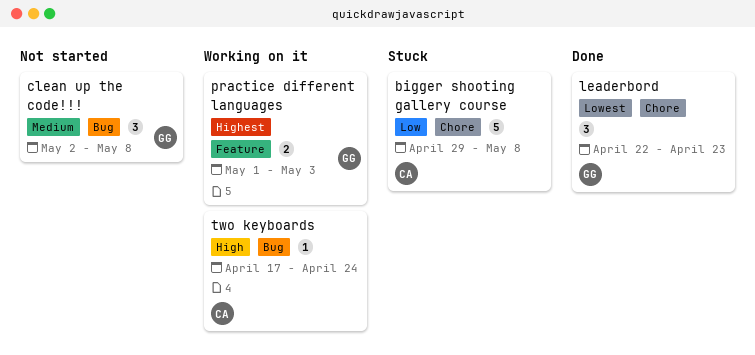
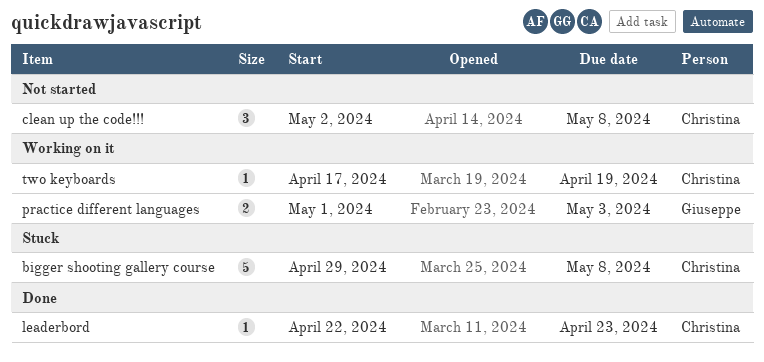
clean up the code!!!, owner: Giuseppe -> Christina
leaderbord, owner: Giuseppe -> Christina
leaderbord, estimate: 3 -> 1
two keyboards, due: Apr 24 -> Apr 19

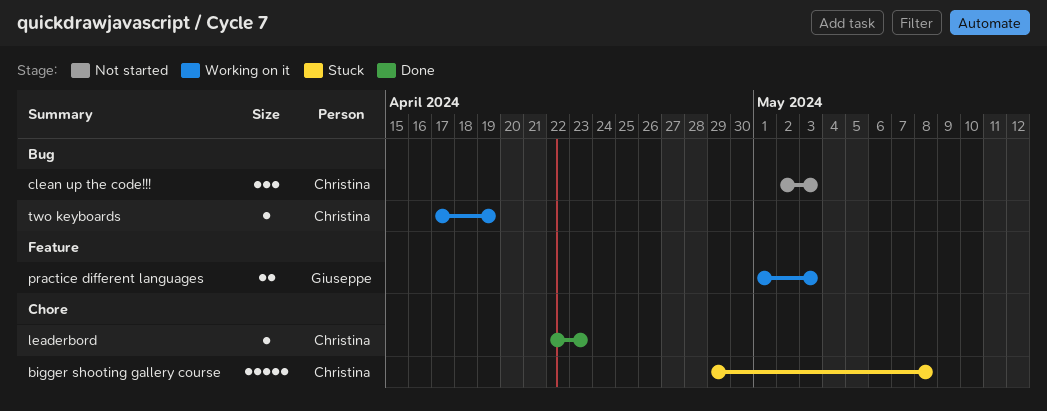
clean up the code!!!, due: May 8 -> May 3

